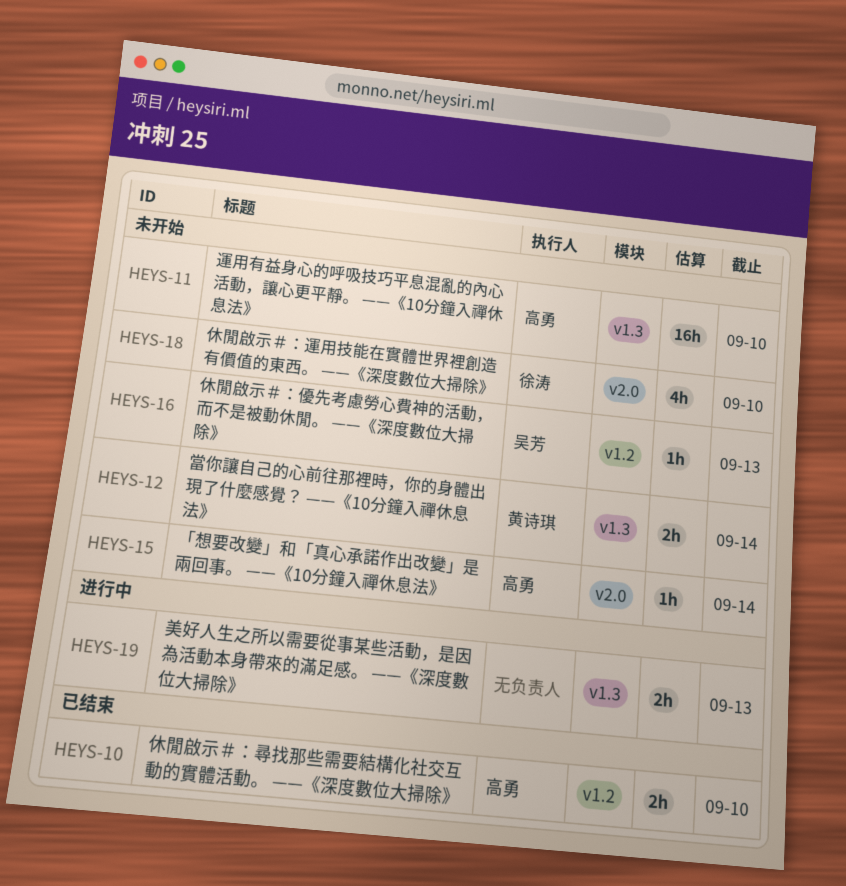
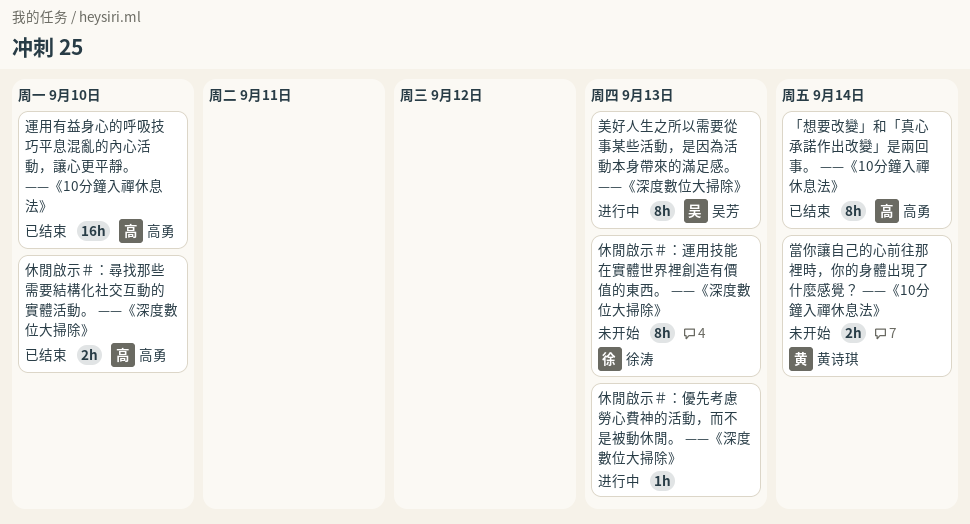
「想要改變」和「真心承諾作出改變」是兩回事。 ——《10分鐘入禪休息法》, status: 未开始 -> 已结束
「想要改變」和「真心承諾作出改變」是兩回事。 ——《10分鐘入禪休息法》, estimate: 1h -> 8h
休閒啟示＃：優先考慮勞心費神的活動，而不是被動休閒。 ——《深度數位大掃除》, status: 未开始 -> 进行中
休閒啟示＃：優先考慮勞心費神的活動，而不是被動休閒。 ——《深度數位大掃除》, owner: 吴芳 -> none
休閒啟示＃：運用技能在實體世界裡創造有價值的東西。 ——《深度數位大掃除》, estimate: 4h -> 8h
休閒啟示＃：運用技能在實體世界裡創造有價值的東西。 ——《深度數位大掃除》, due: Sep 10 -> Sep 13
美好人生之所以需要從事某些活動，是因為活動本身帶來的滿足感。 ——《深度數位大掃除》, owner: none -> 吴芳
美好人生之所以需要從事某些活動，是因為活動本身帶來的滿足感。 ——《深度數位大掃除》, estimate: 2h -> 8h
運用有益身心的呼吸技巧平息混亂的內心活動，讓心更平靜。 ——《10分鐘入禪休息法》, status: 未开始 -> 已结束

